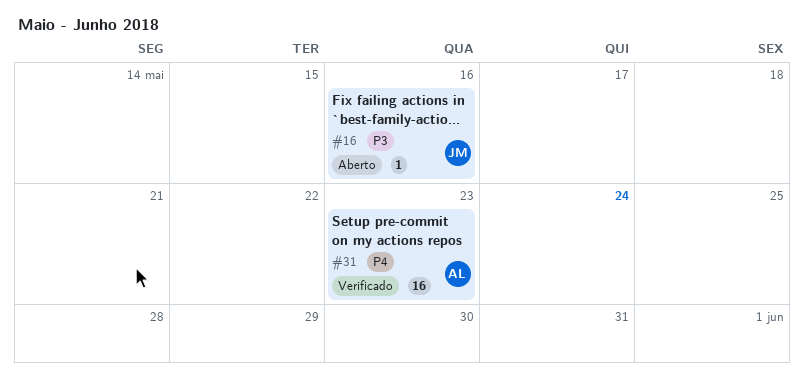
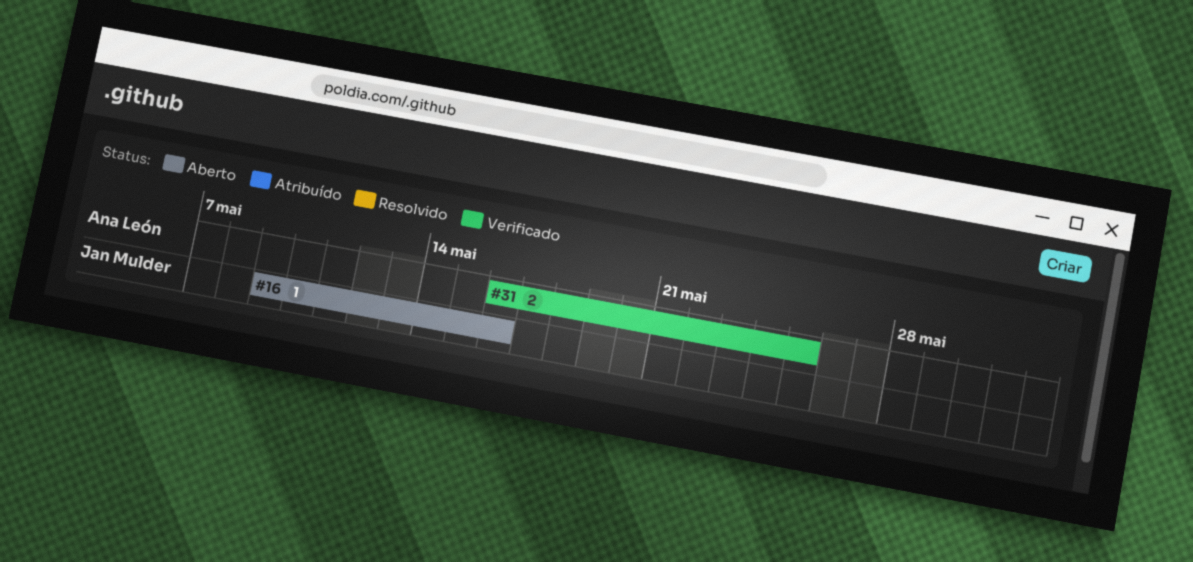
#31, estimate: 16 -> 2
#31, due: May 23 -> May 25

